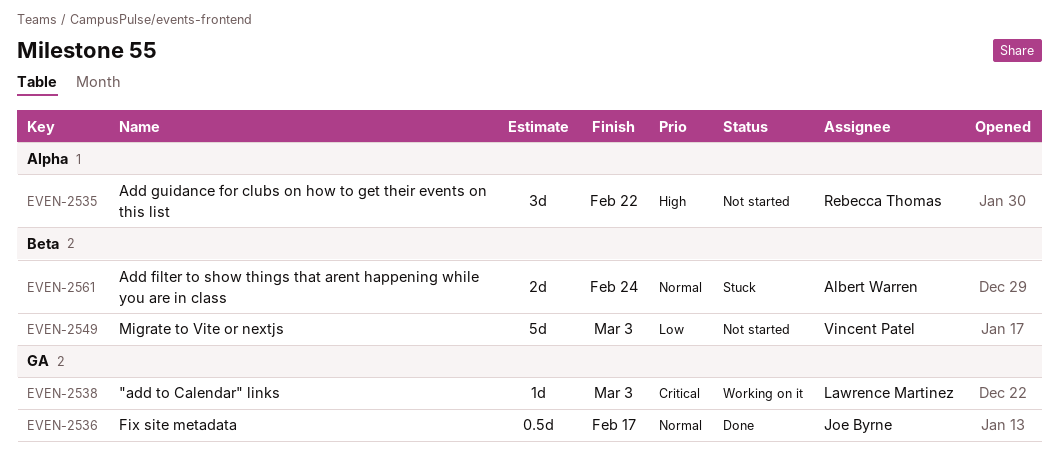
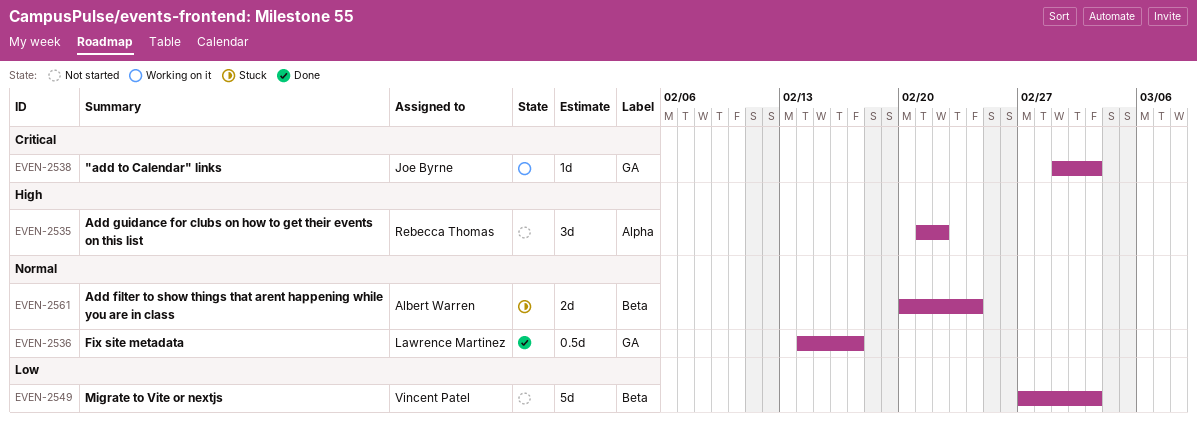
EVEN-2536, owner: Joe Byrne -> Lawrence Martinez
EVEN-2538, owner: Lawrence Martinez -> Joe Byrne

